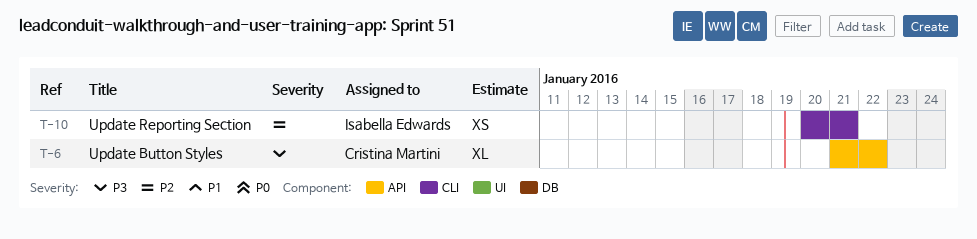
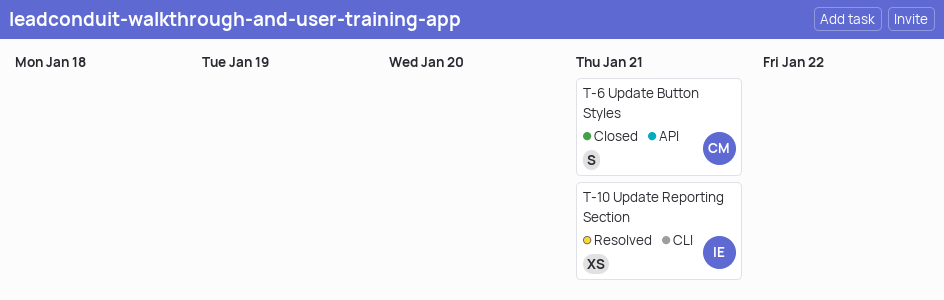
T-6, estimate: XL -> S
T-6, due: Jan 22 -> Jan 21

